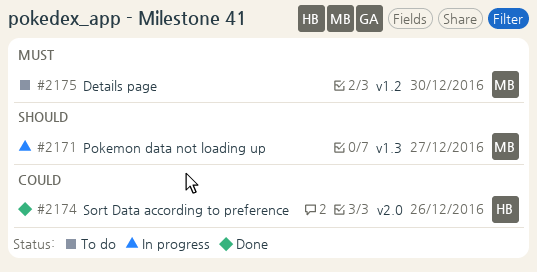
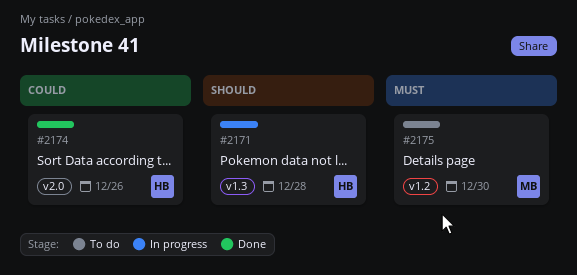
#2171, owner: MB -> HB
#2171, due: Dec 27 -> Dec 28

